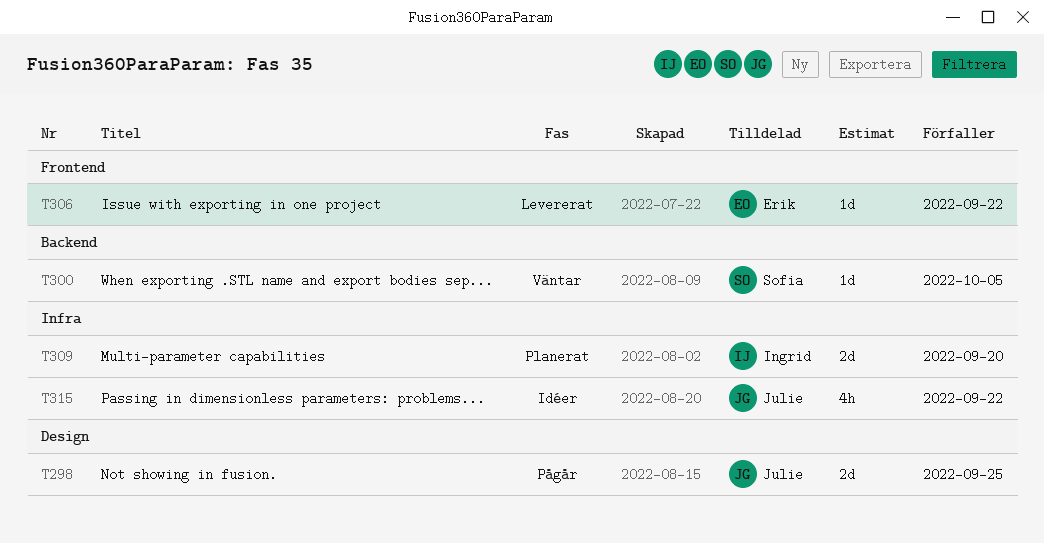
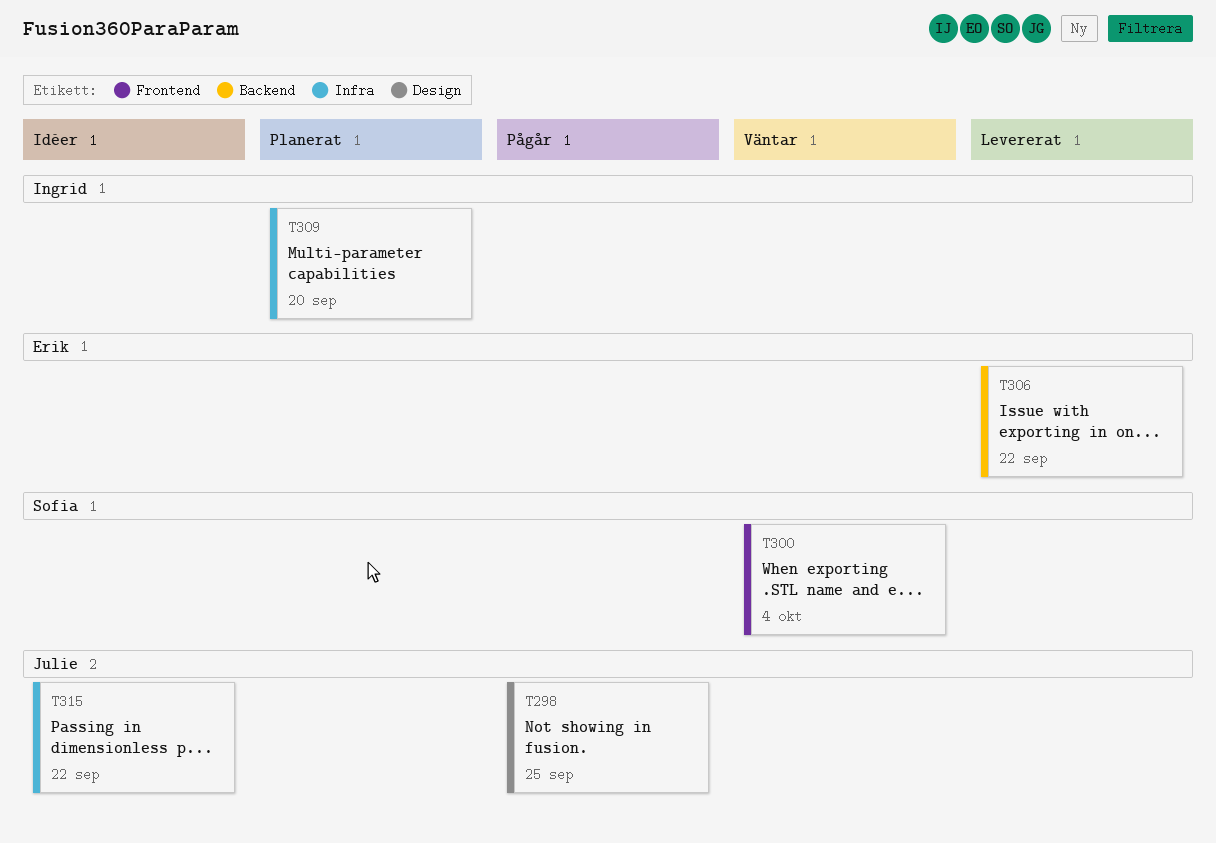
T300, label: Backend -> Frontend
T300, due: Oct 5 -> Oct 4
T306, label: Frontend -> Backend

